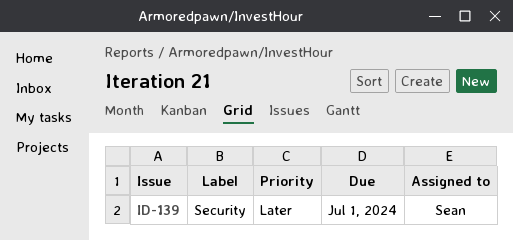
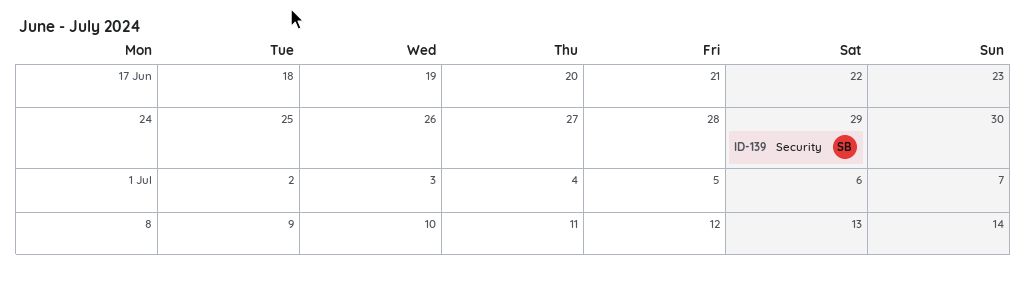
ID-139, due: Jul 1 -> Jun 29

